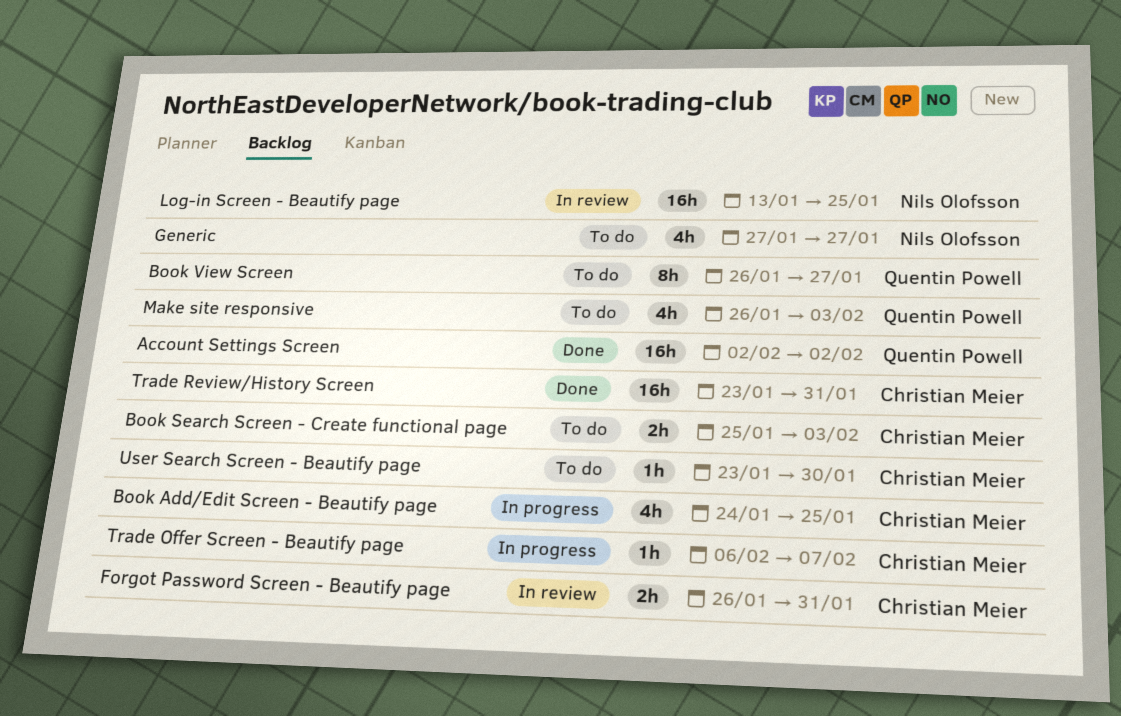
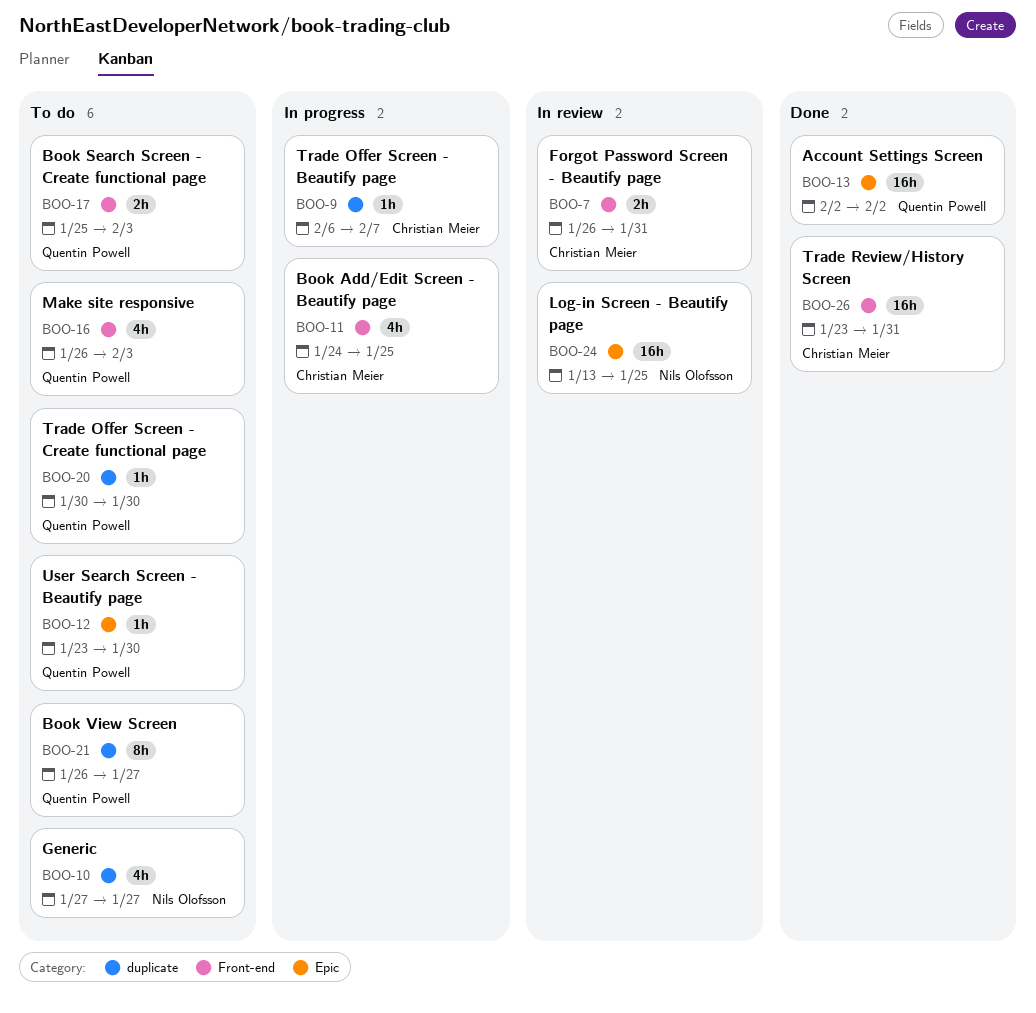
Book Search Screen - Create functional page, owner: Christian Meier -> Quentin Powell
Trade Offer Screen - Create functional page: none -> present
User Search Screen - Beautify page, owner: Christian Meier -> Quentin Powell

